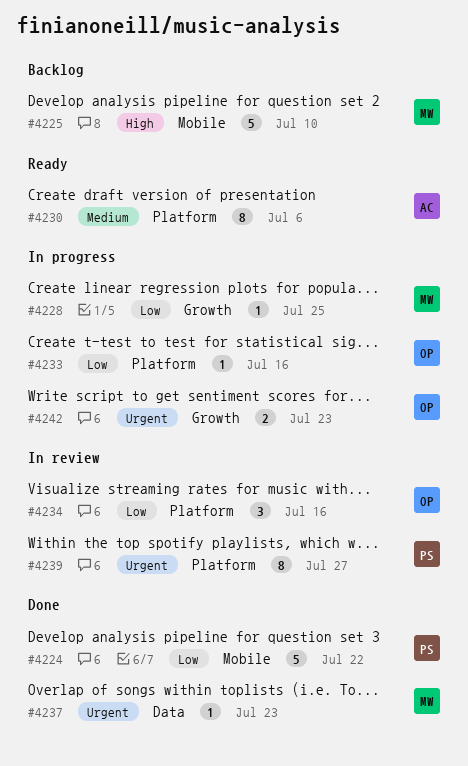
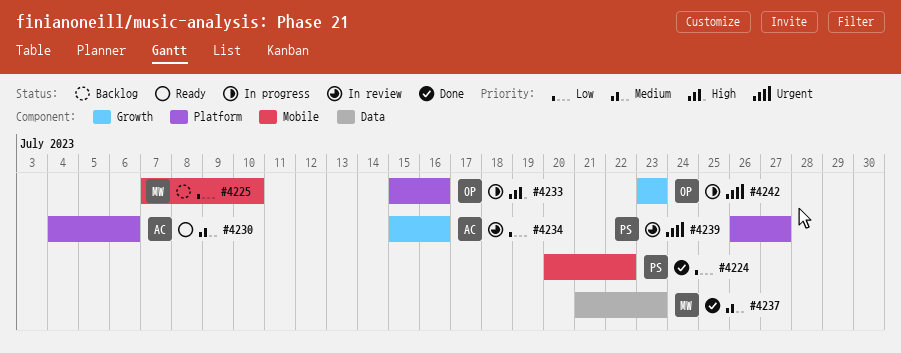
#4225, priority: High -> Low
#4228: present -> none
#4233, priority: Low -> High
#4234, owner: OP -> AC
#4234, label: Platform -> Growth
#4237, priority: Urgent -> Medium

